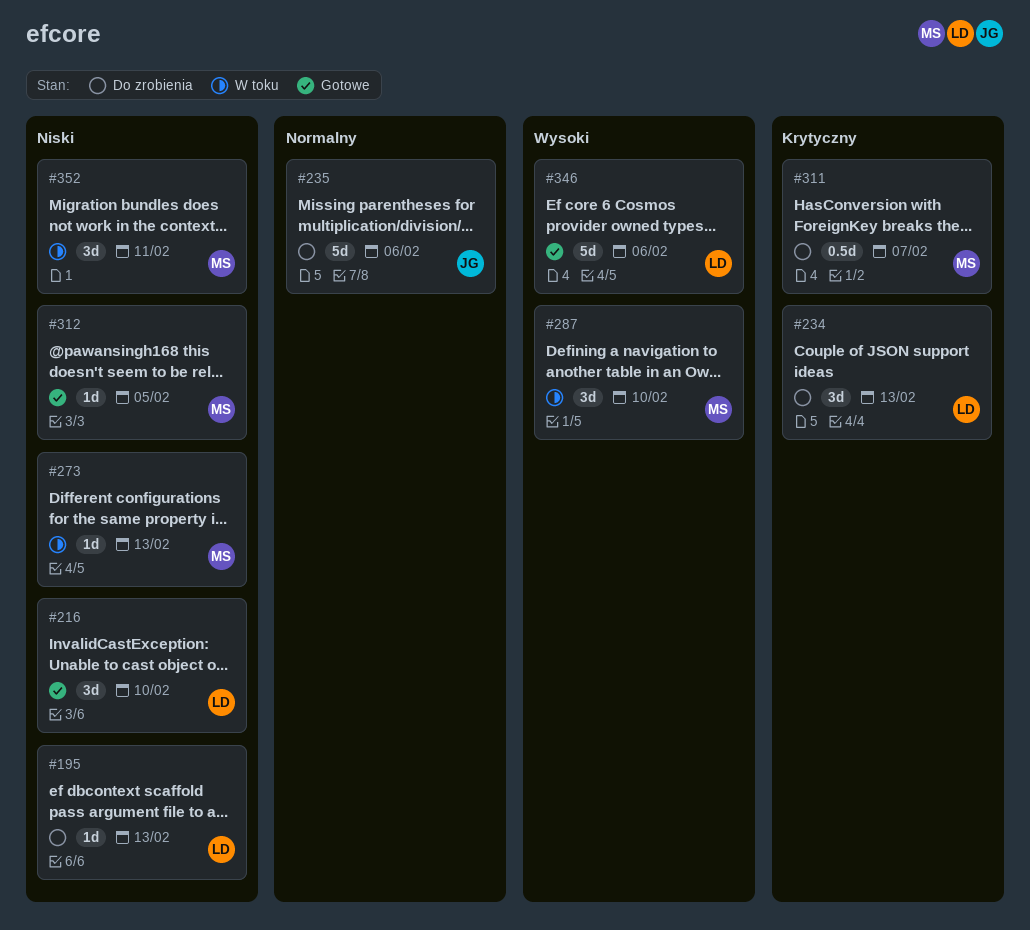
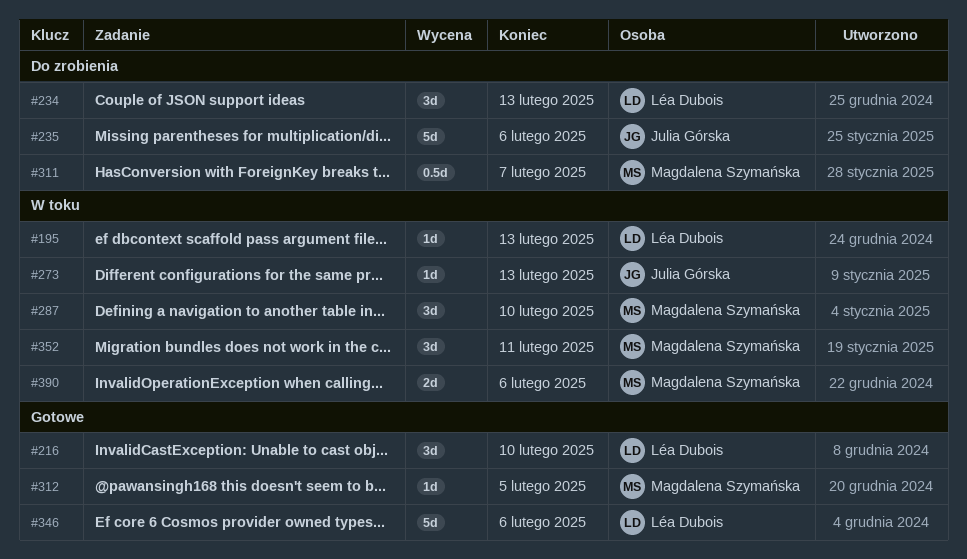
#195, status: Do zrobienia -> W toku
#273, owner: Magdalena Szymańska -> Julia Górska
#390: none -> present

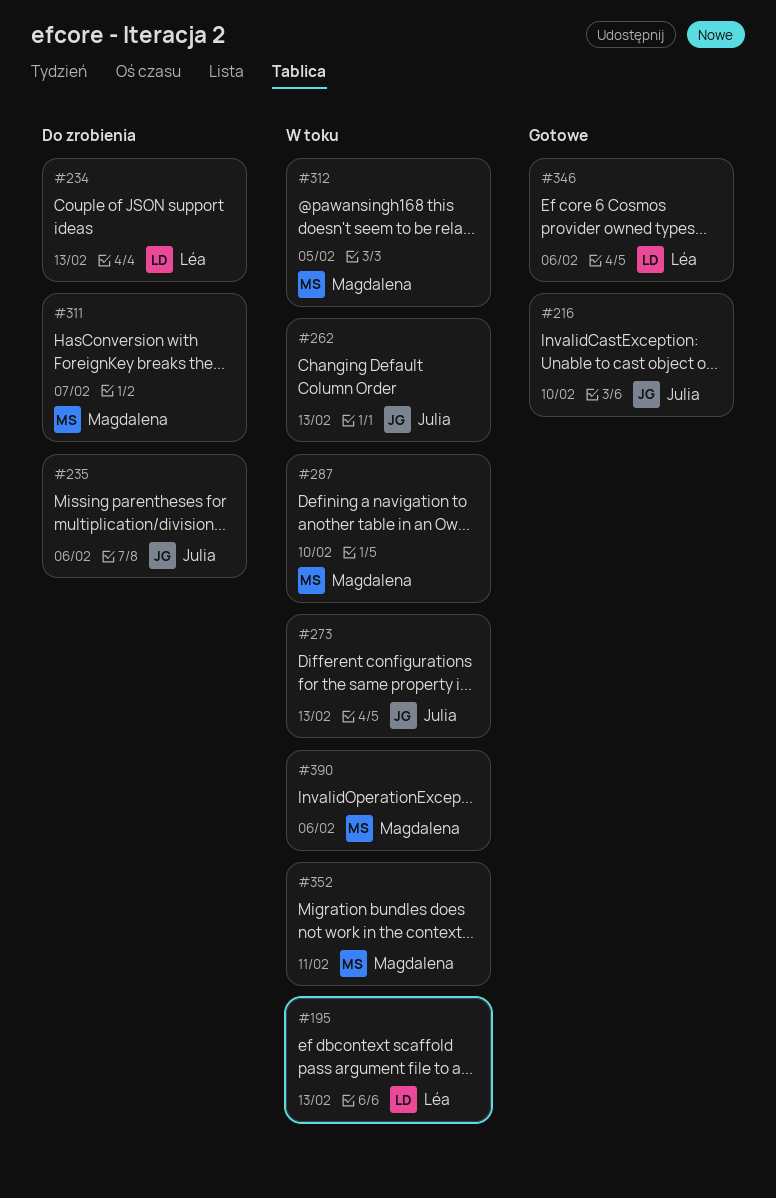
#216, owner: Léa Dubois -> Julia Górska
#262: none -> present
#312, status: Gotowe -> W toku

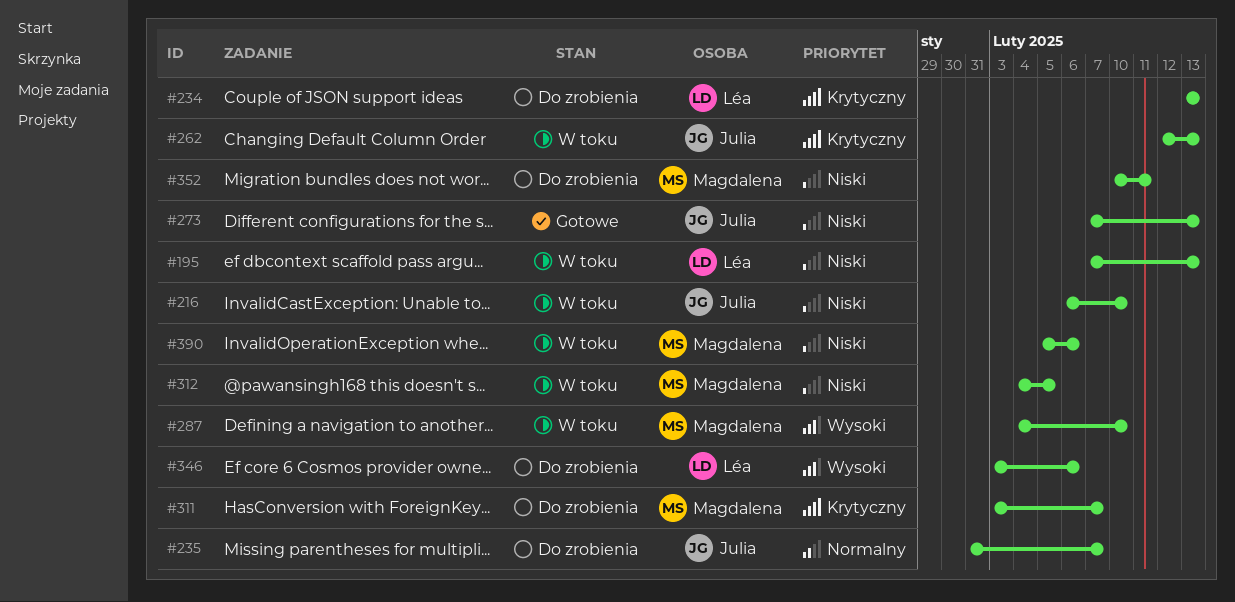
#216, status: Gotowe -> W toku
#235, due: Feb 6 -> Feb 7
#273, status: W toku -> Gotowe
#346, status: Gotowe -> Do zrobienia
#352, status: W toku -> Do zrobienia

